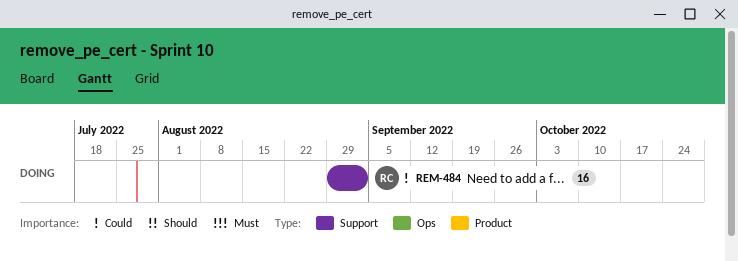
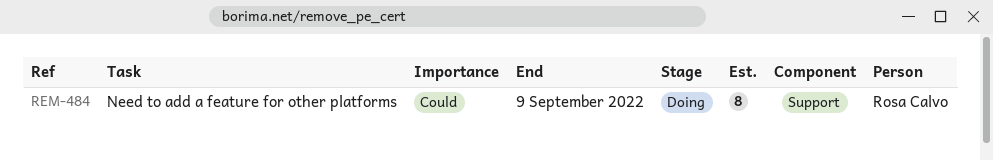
REM-484, estimate: 16 -> 8
REM-484, due: Sep 2 -> Sep 9

